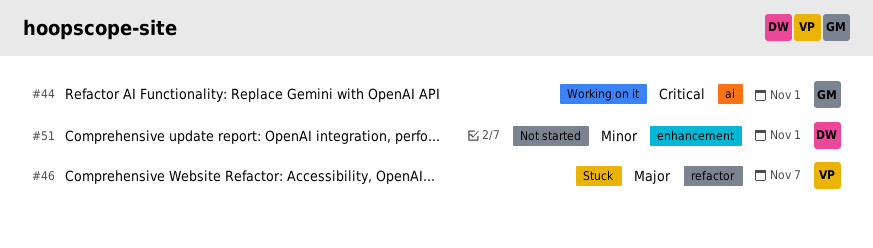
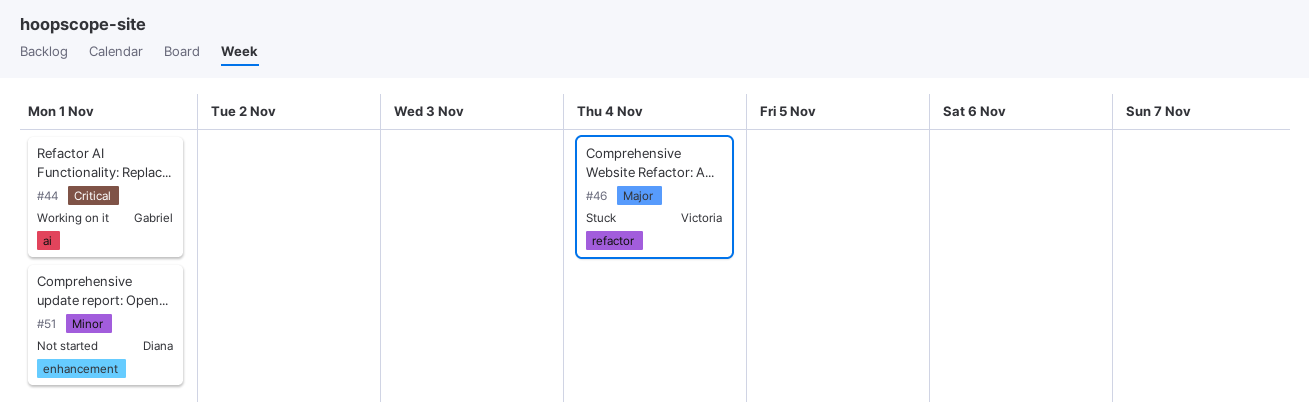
#46, due: Nov 7 -> Nov 4

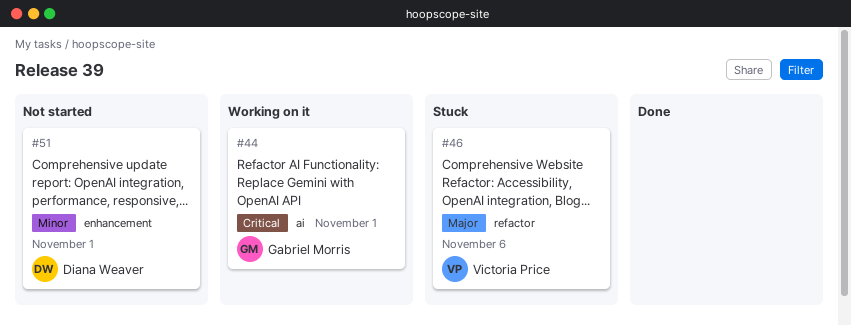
#46, due: Nov 4 -> Nov 6

